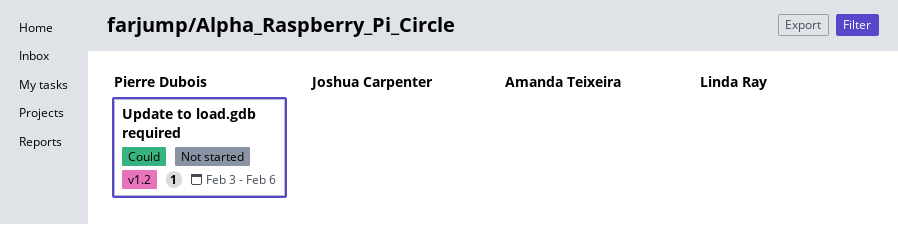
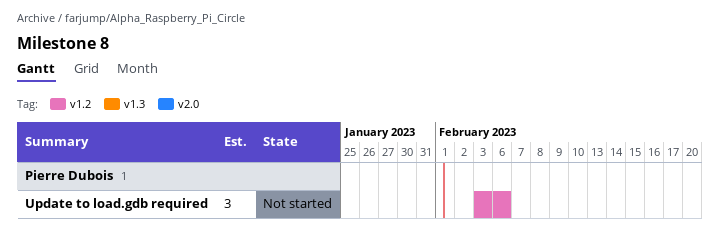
Update to load.gdb required, estimate: 1 -> 3

